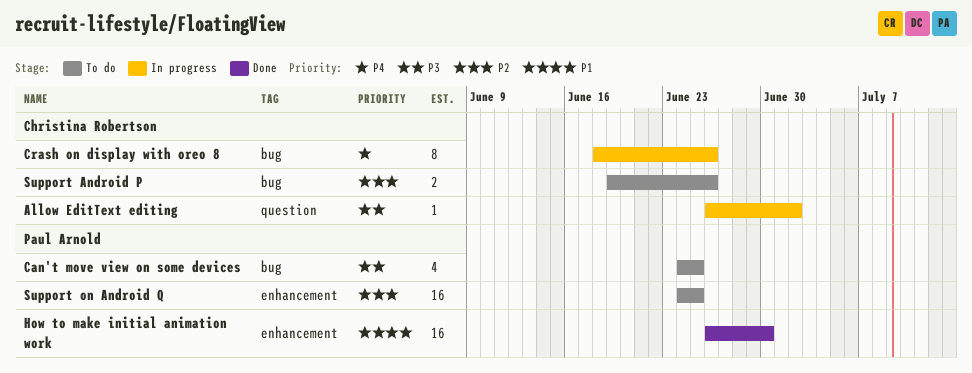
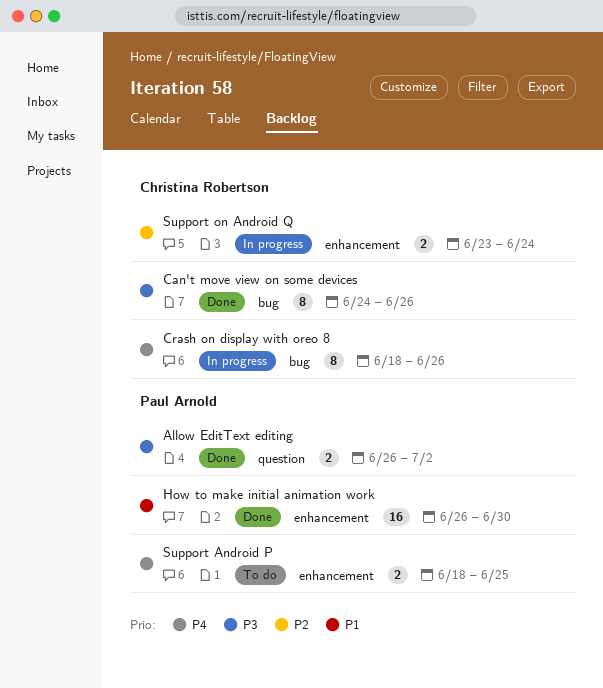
Allow EditText editing, status: In progress -> Done
Allow EditText editing, owner: Christina Robertson -> Paul Arnold
Allow EditText editing, estimate: 1 -> 2
Can't move view on some devices, status: To do -> Done
Can't move view on some devices, owner: Paul Arnold -> Christina Robertson
Can't move view on some devices, estimate: 4 -> 8
Can't move view on some devices, due: Jun 25 -> Jun 26
Support Android P, owner: Christina Robertson -> Paul Arnold
Support Android P, priority: P2 -> P4
Support Android P, label: bug -> enhancement
Support Android P, start: Jun 19 -> Jun 18
Support Android P, due: Jun 26 -> Jun 25
Support on Android Q, status: To do -> In progress
Support on Android Q, owner: Paul Arnold -> Christina Robertson
Support on Android Q, estimate: 16 -> 2
Support on Android Q, start: Jun 24 -> Jun 23
Support on Android Q, due: Jun 25 -> Jun 24

